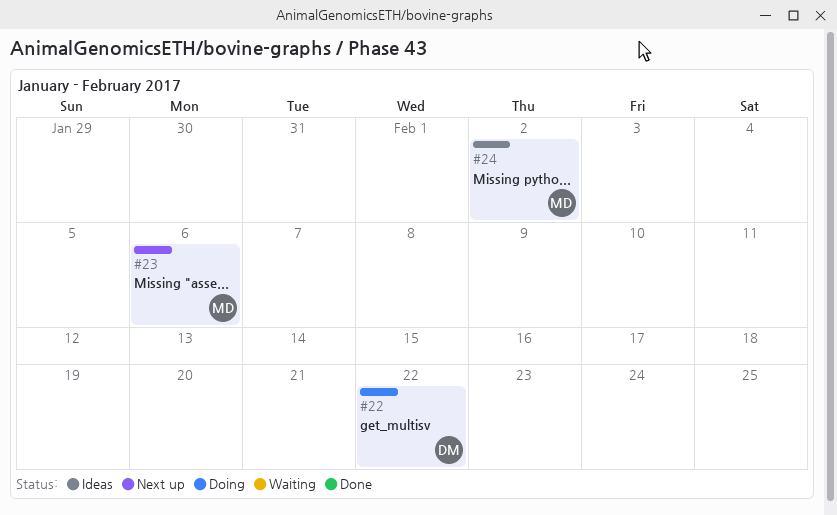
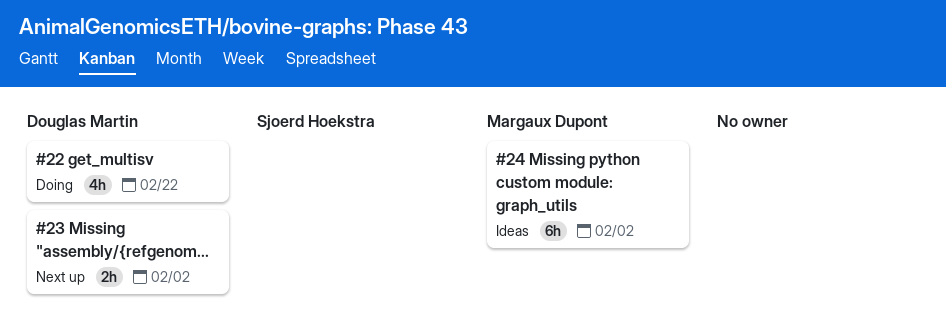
#23, owner: Margaux Dupont -> Douglas Martin
#23, due: Feb 6 -> Feb 2

